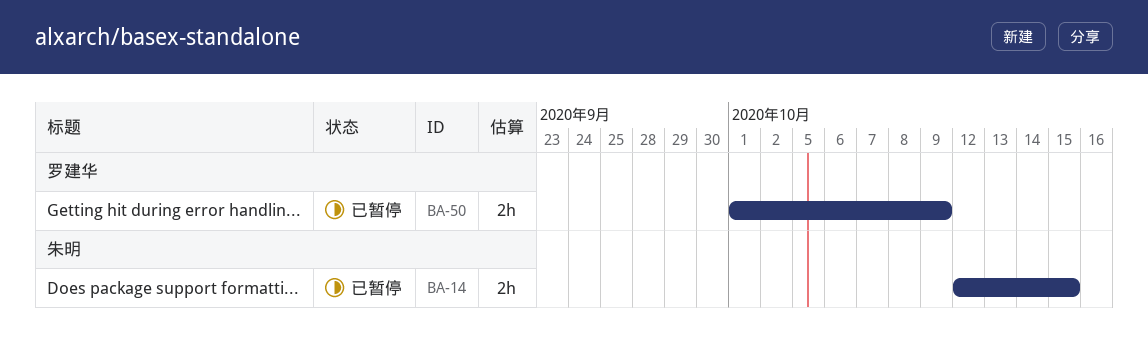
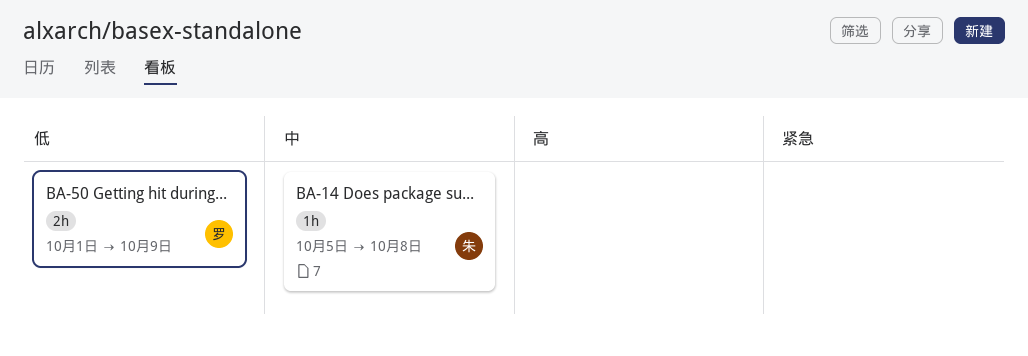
BA-14, estimate: 2h -> 1h
BA-14, start: Oct 12 -> Oct 5
BA-14, due: Oct 15 -> Oct 8

